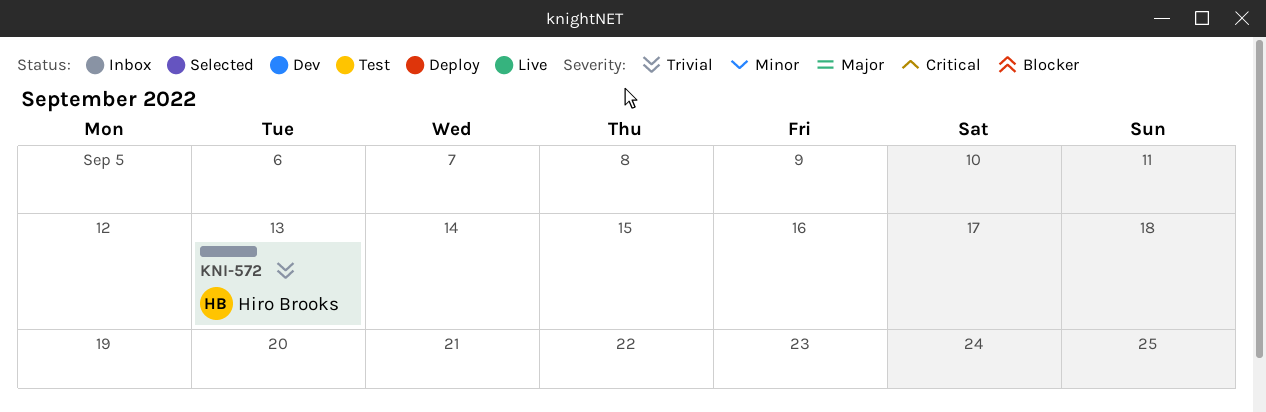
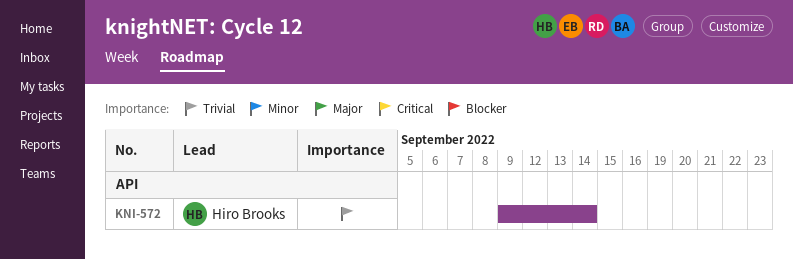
KNI-572, due: Sep 13 -> Sep 14

